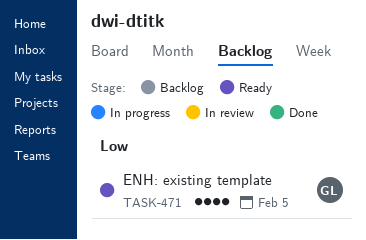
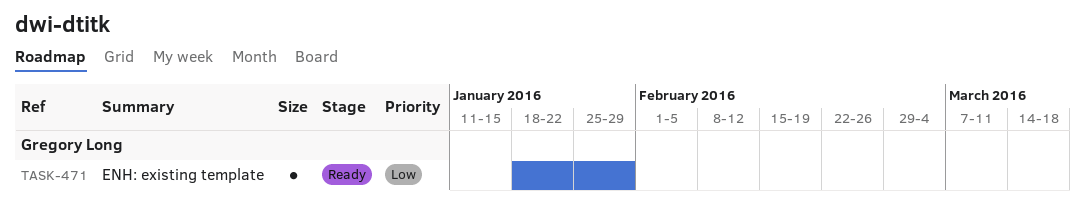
TASK-471, estimate: 4 -> 1
TASK-471, due: Feb 5 -> Jan 29

